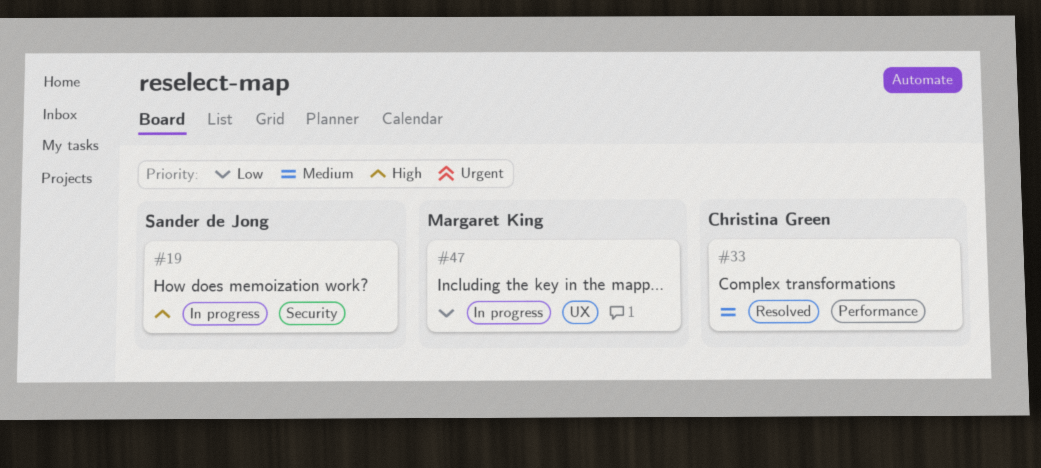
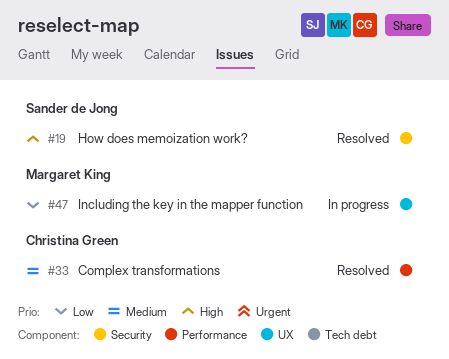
#19, status: In progress -> Resolved

